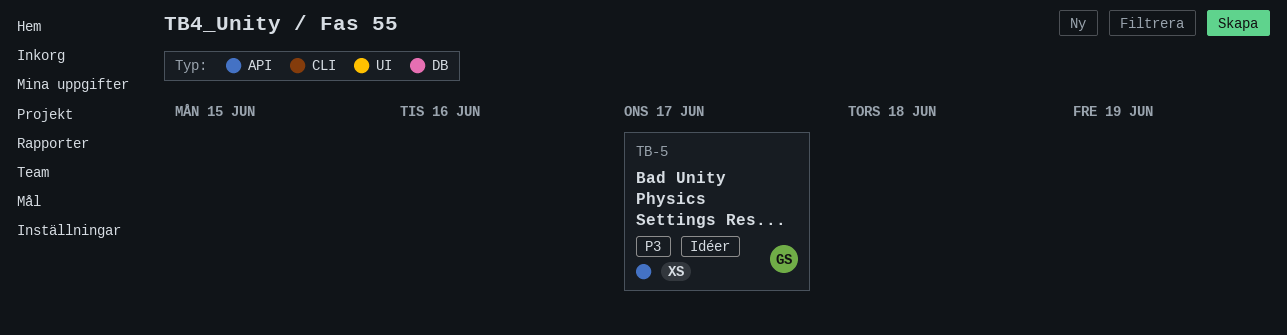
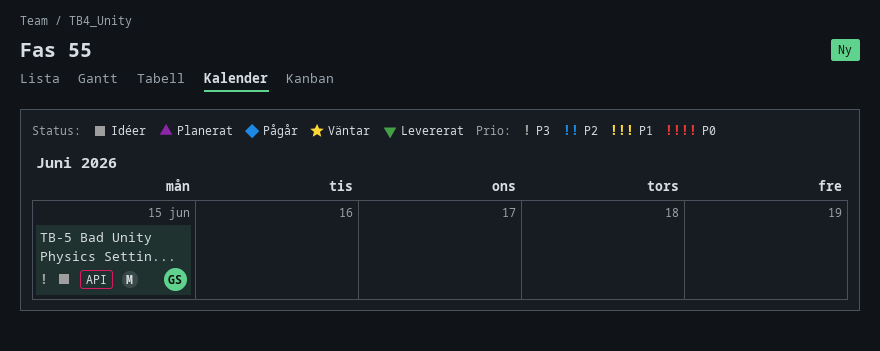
TB-5, estimate: XS -> M
TB-5, due: Jun 17 -> Jun 15

